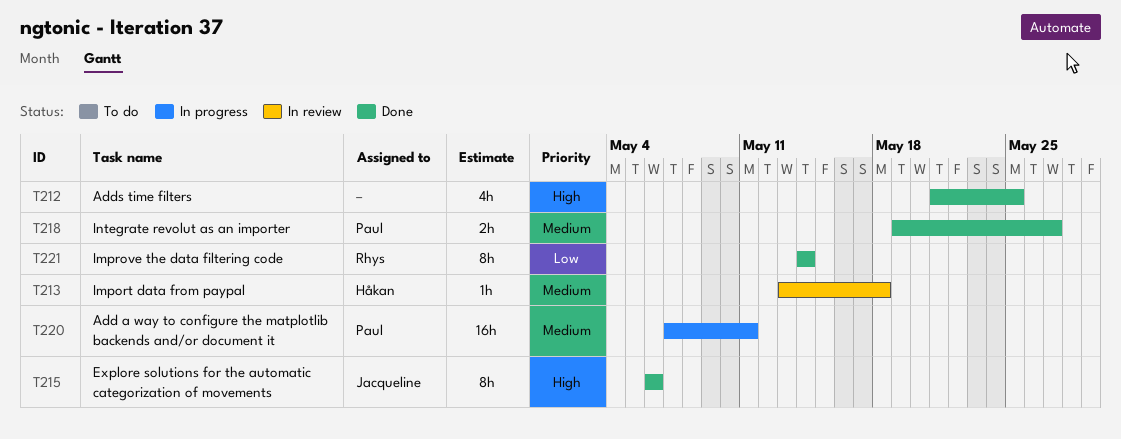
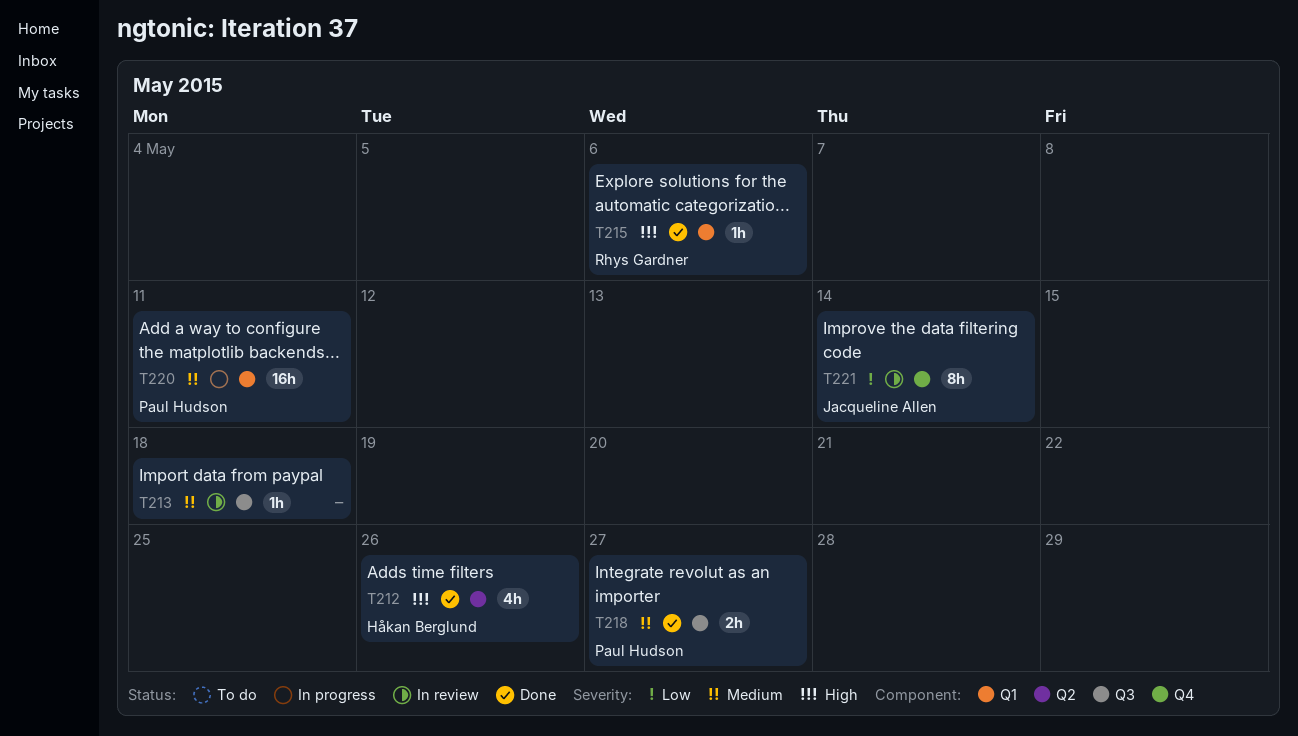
T212, owner: none -> Håkan Berglund
T212, due: May 25 -> May 26
T213, owner: Håkan Berglund -> none
T215, owner: Jacqueline Allen -> Rhys Gardner
T215, estimate: 8h -> 1h
T221, status: Done -> In review
T221, owner: Rhys Gardner -> Jacqueline Allen

